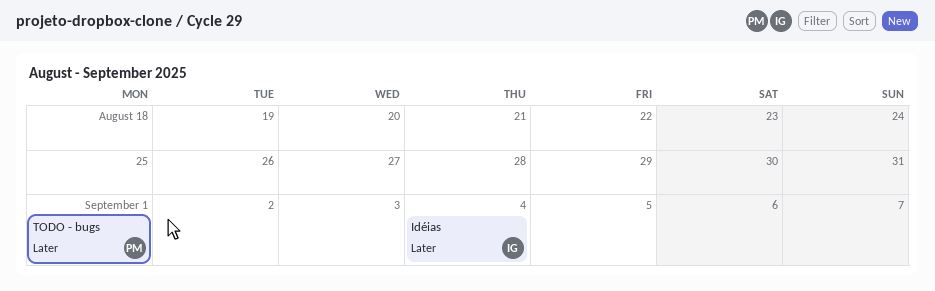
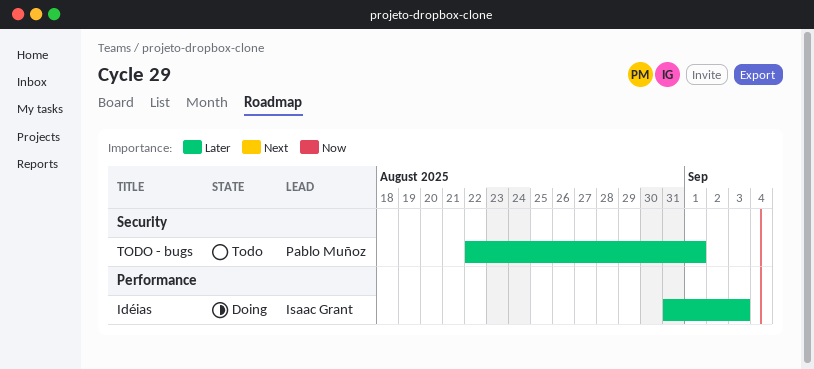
Idéias, due: Sep 4 -> Sep 3

